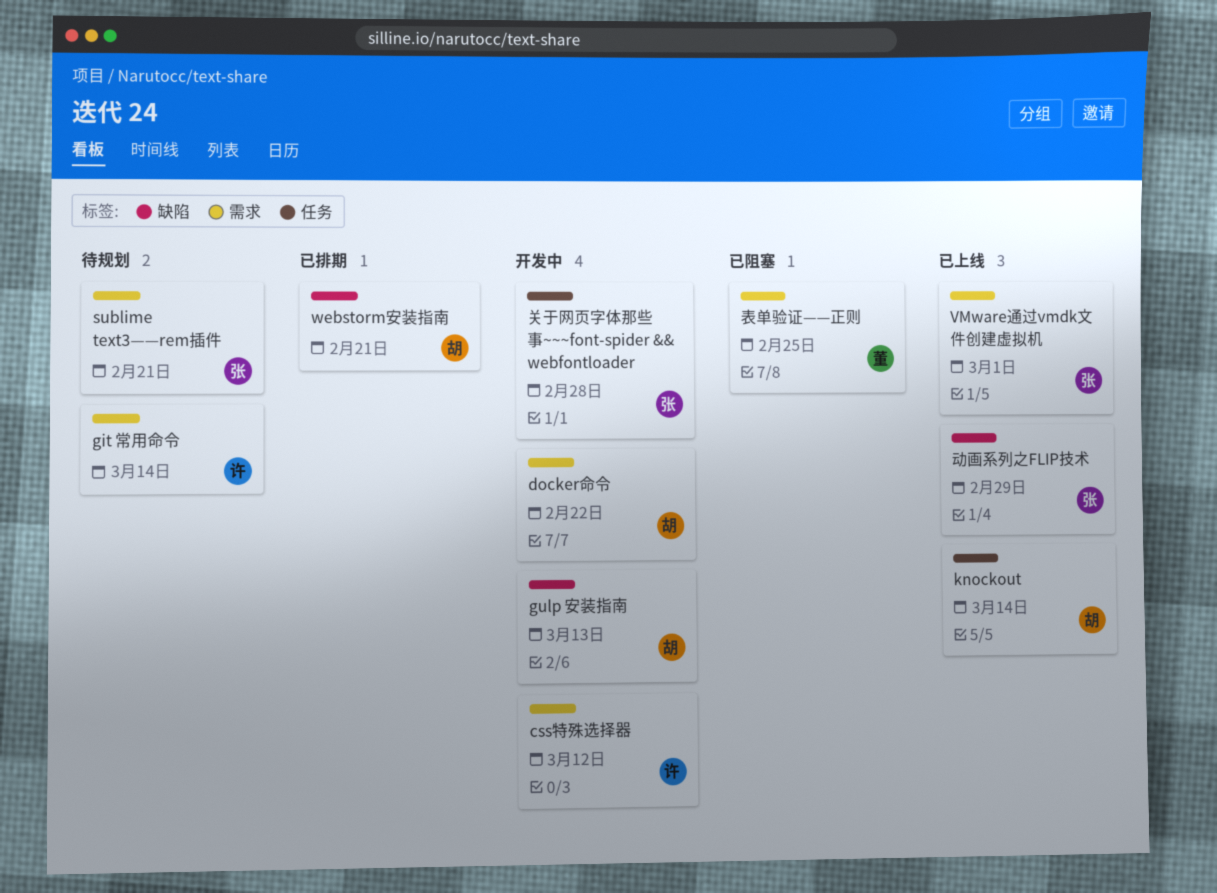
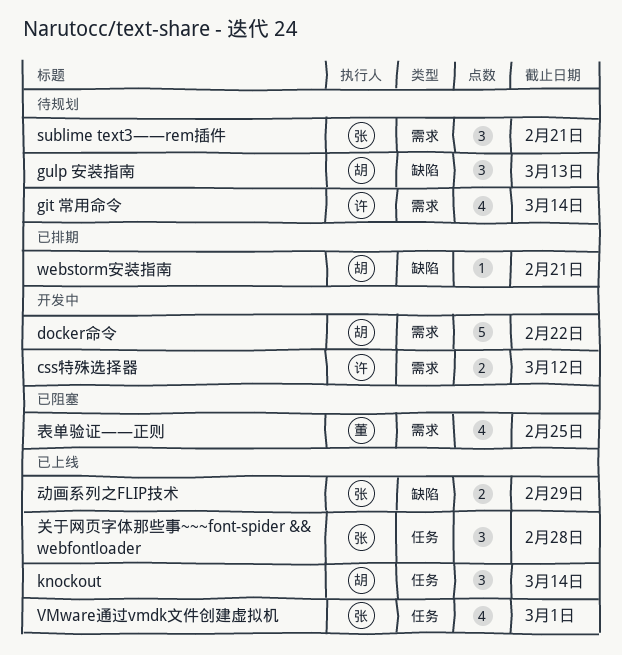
gulp 安装指南, status: 开发中 -> 待规划
VMware通过vmdk文件创建虚拟机, label: 需求 -> 任务
关于网页字体那些事~~~font-spider && webfontloader, status: 开发中 -> 已上线

